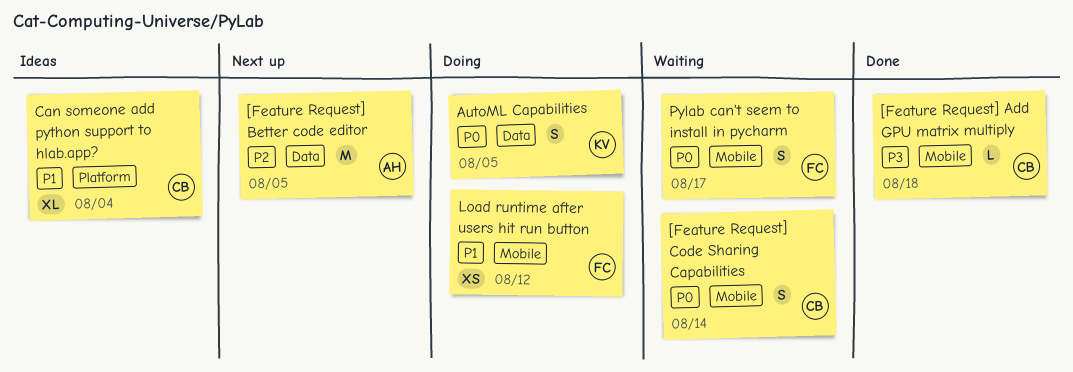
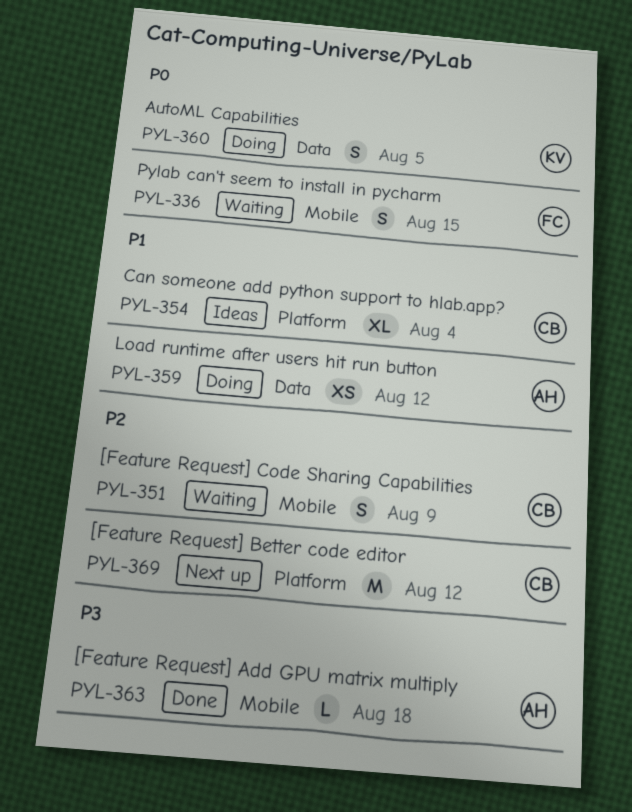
[Feature Request] Add GPU matrix multiply, owner: CB -> AH
[Feature Request] Better code editor, owner: AH -> CB
[Feature Request] Better code editor, label: Data -> Platform
[Feature Request] Better code editor, due: Aug 5 -> Aug 12
[Feature Request] Code Sharing Capabilities, priority: P0 -> P2
[Feature Request] Code Sharing Capabilities, due: Aug 14 -> Aug 9
Load runtime after users hit run button, owner: FC -> AH
Load runtime after users hit run button, label: Mobile -> Data
Pylab can't seem to install in pycharm, due: Aug 17 -> Aug 15

